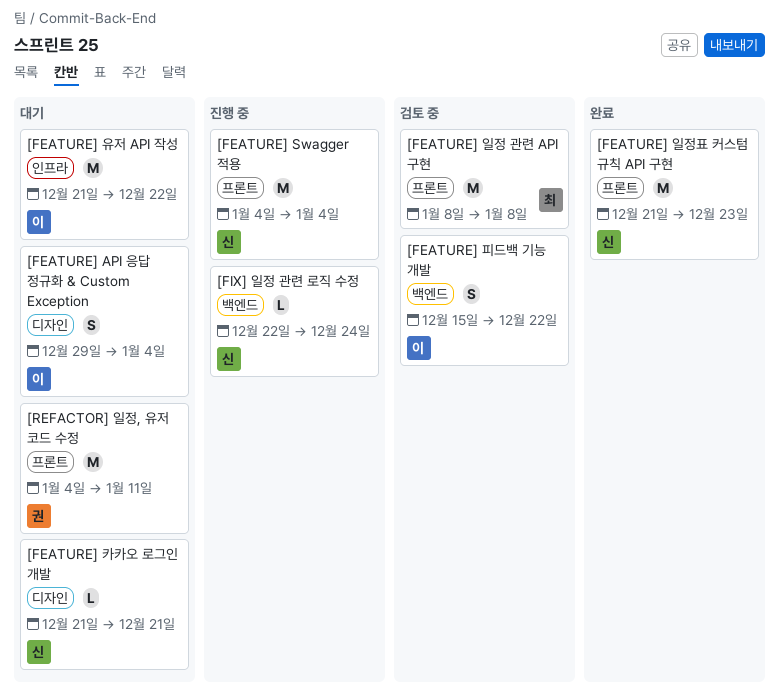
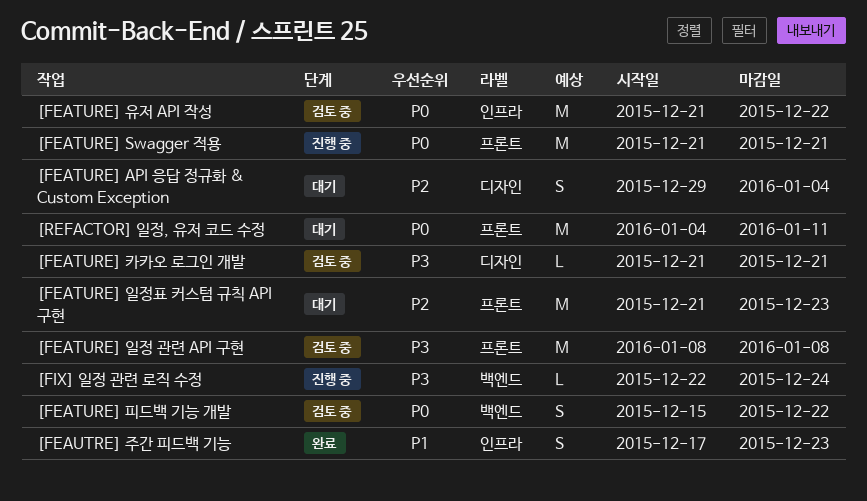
[FEATURE] Swagger 적용, start: Jan 4 -> Dec 21
[FEATURE] Swagger 적용, due: Jan 4 -> Dec 21
[FEATURE] 유저 API 작성, status: 대기 -> 검토 중
[FEATURE] 일정표 커스텀 규칙 API 구현, status: 완료 -> 대기
[FEATURE] 카카오 로그인 개발, status: 대기 -> 검토 중
[FEAUTRE] 주간 피드백 기능: none -> present

